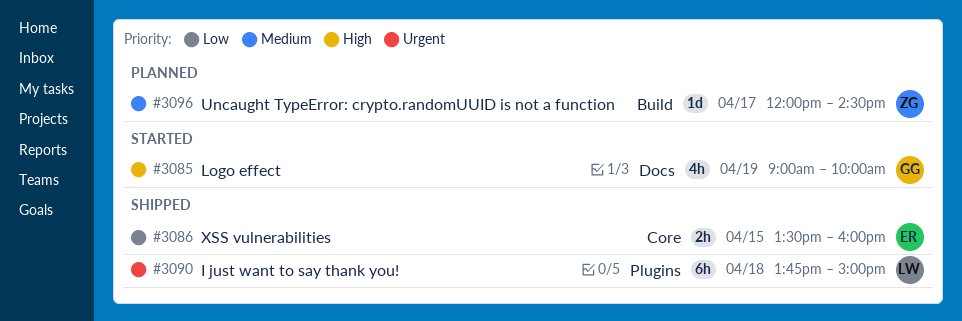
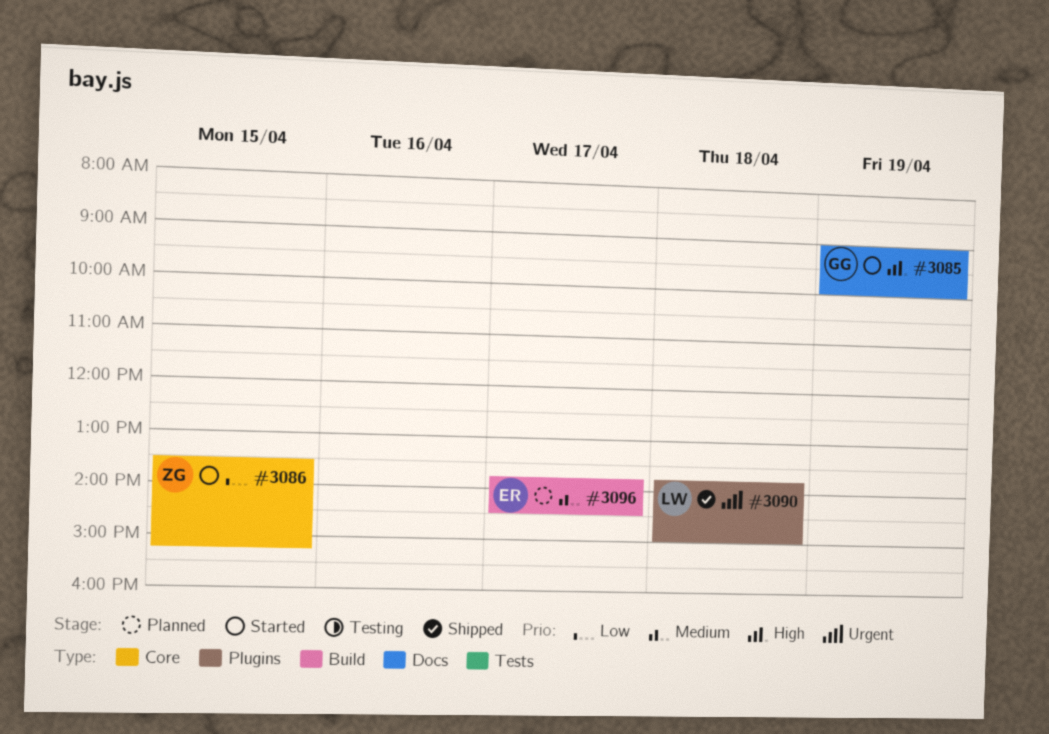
#3086, status: Shipped -> Started
#3086, owner: ER -> ZG
#3086, ends: 16:00 -> 15:15
#3096, owner: ZG -> ER
#3096, begins: 12:00 -> 13:45

